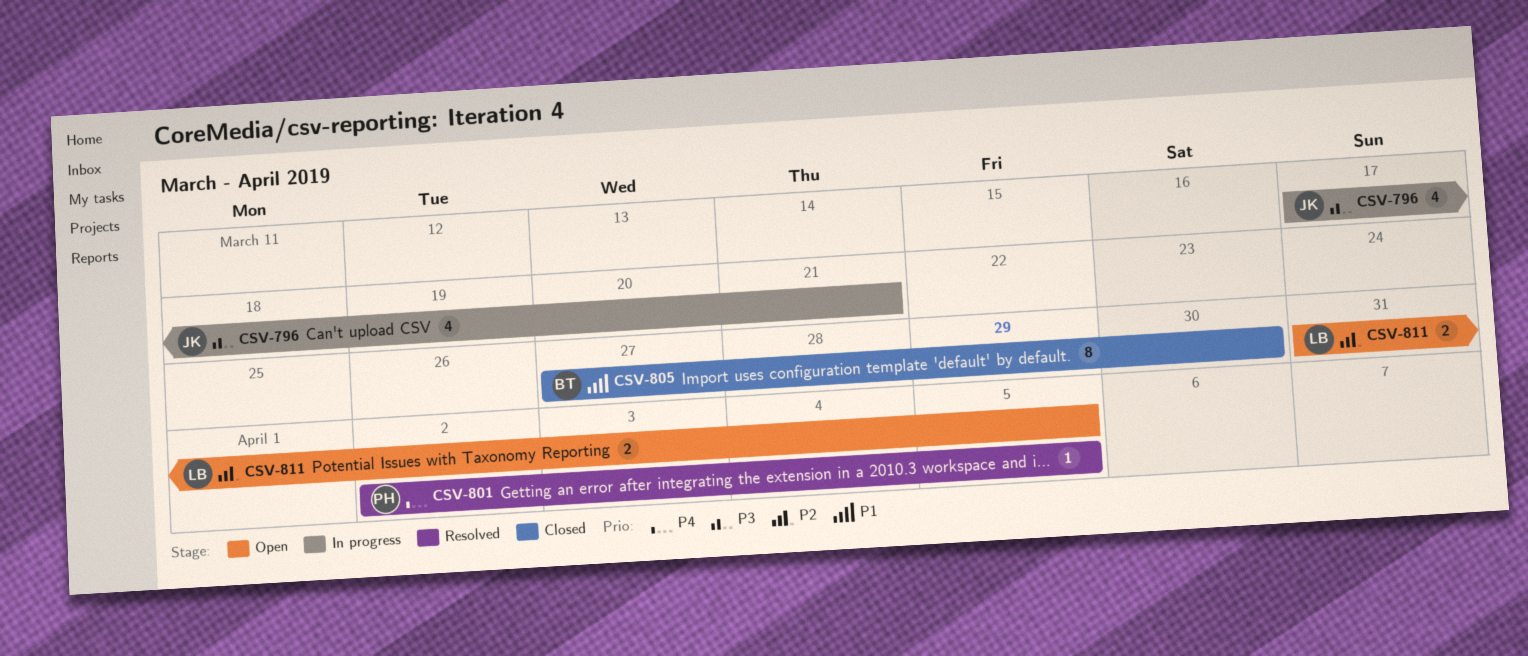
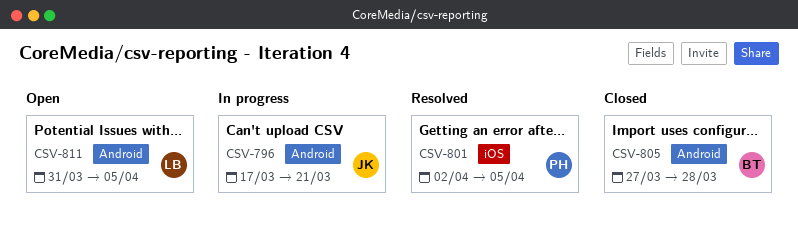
CSV-805, due: Mar 30 -> Mar 28

